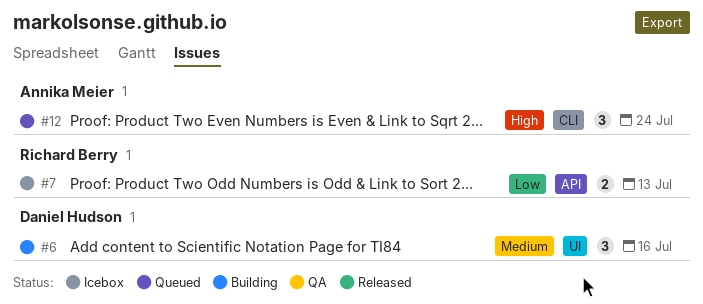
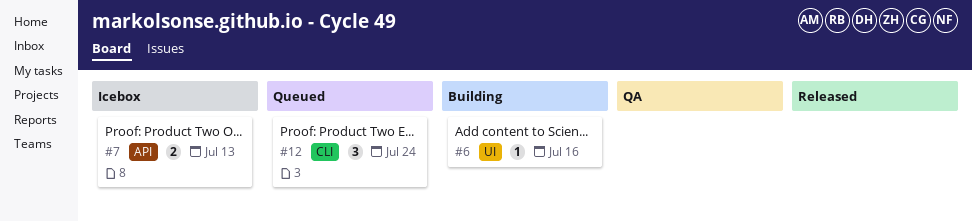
#6, estimate: 3 -> 1

